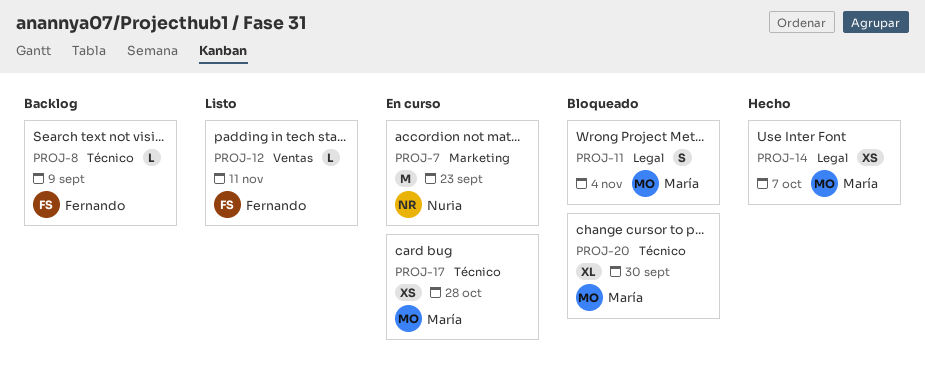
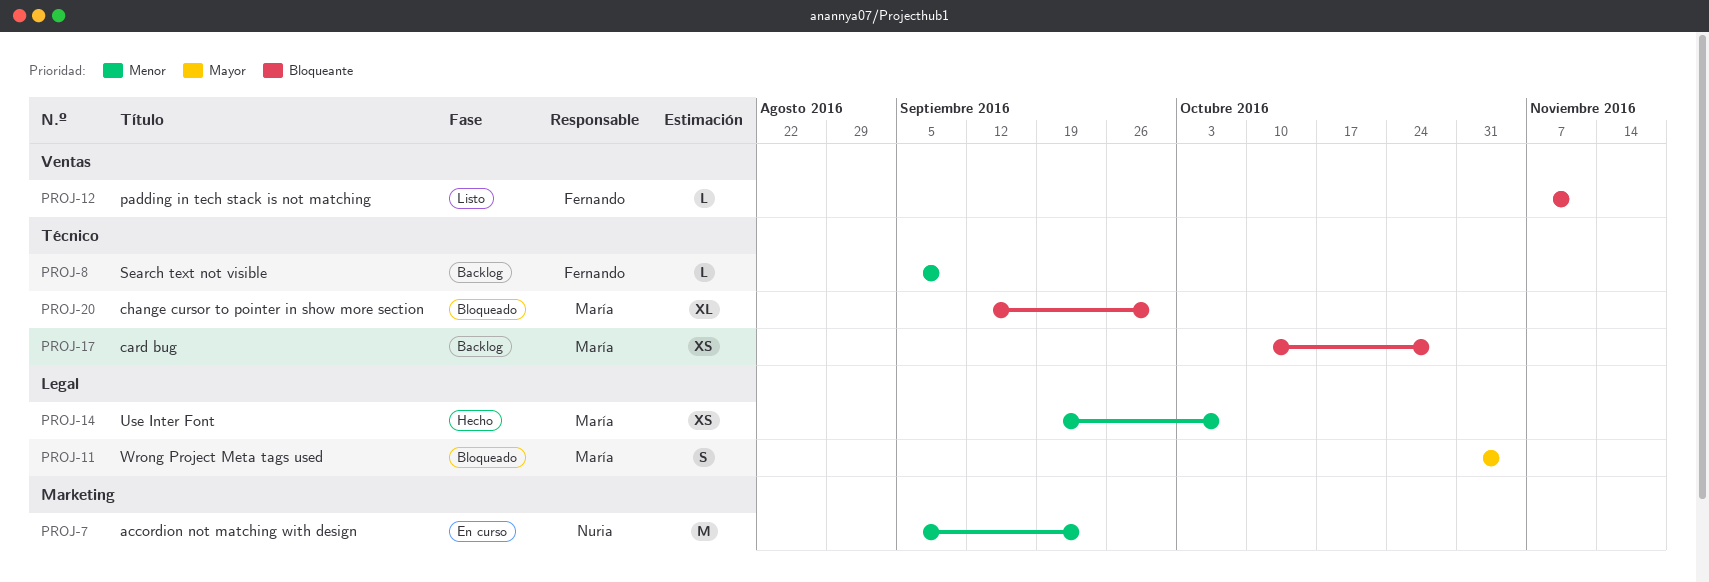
PROJ-17, status: En curso -> Backlog

